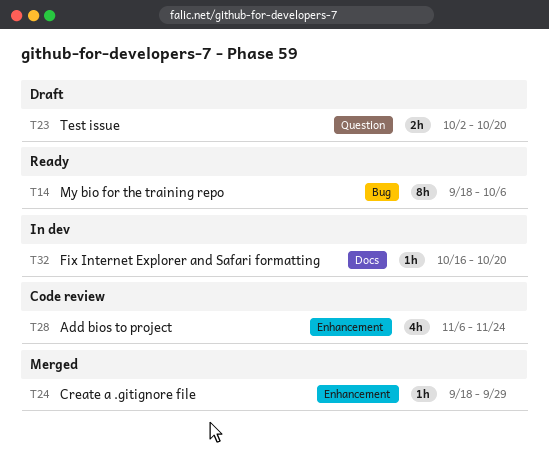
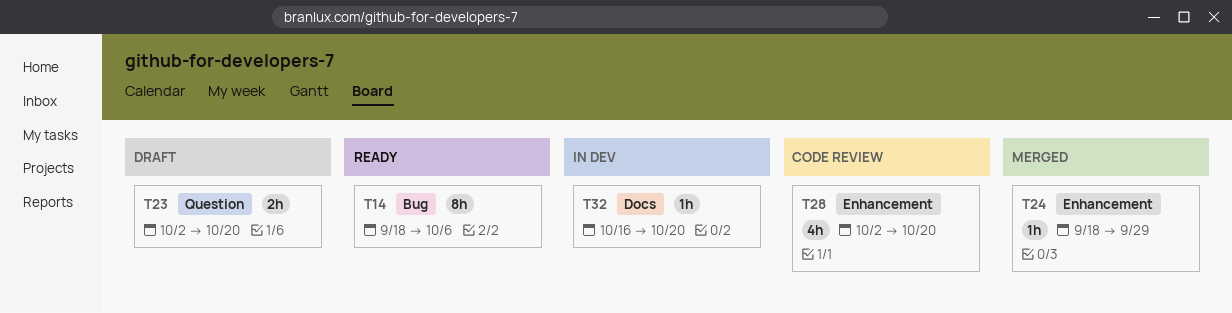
T28, start: Nov 6 -> Oct 2
T28, due: Nov 24 -> Oct 20

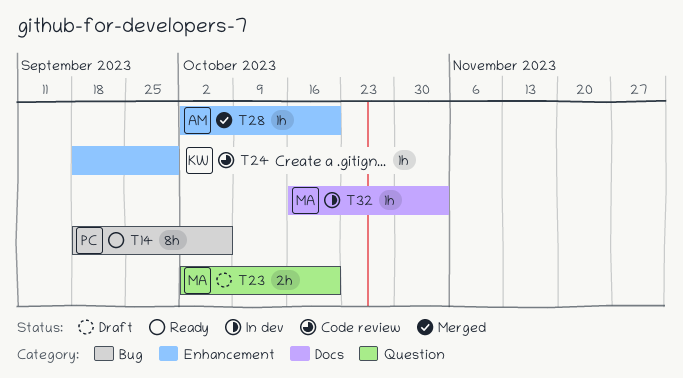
T24, status: Merged -> Code review
T28, status: Code review -> Merged
T28, estimate: 4h -> 1h
T32, due: Oct 20 -> Nov 3

